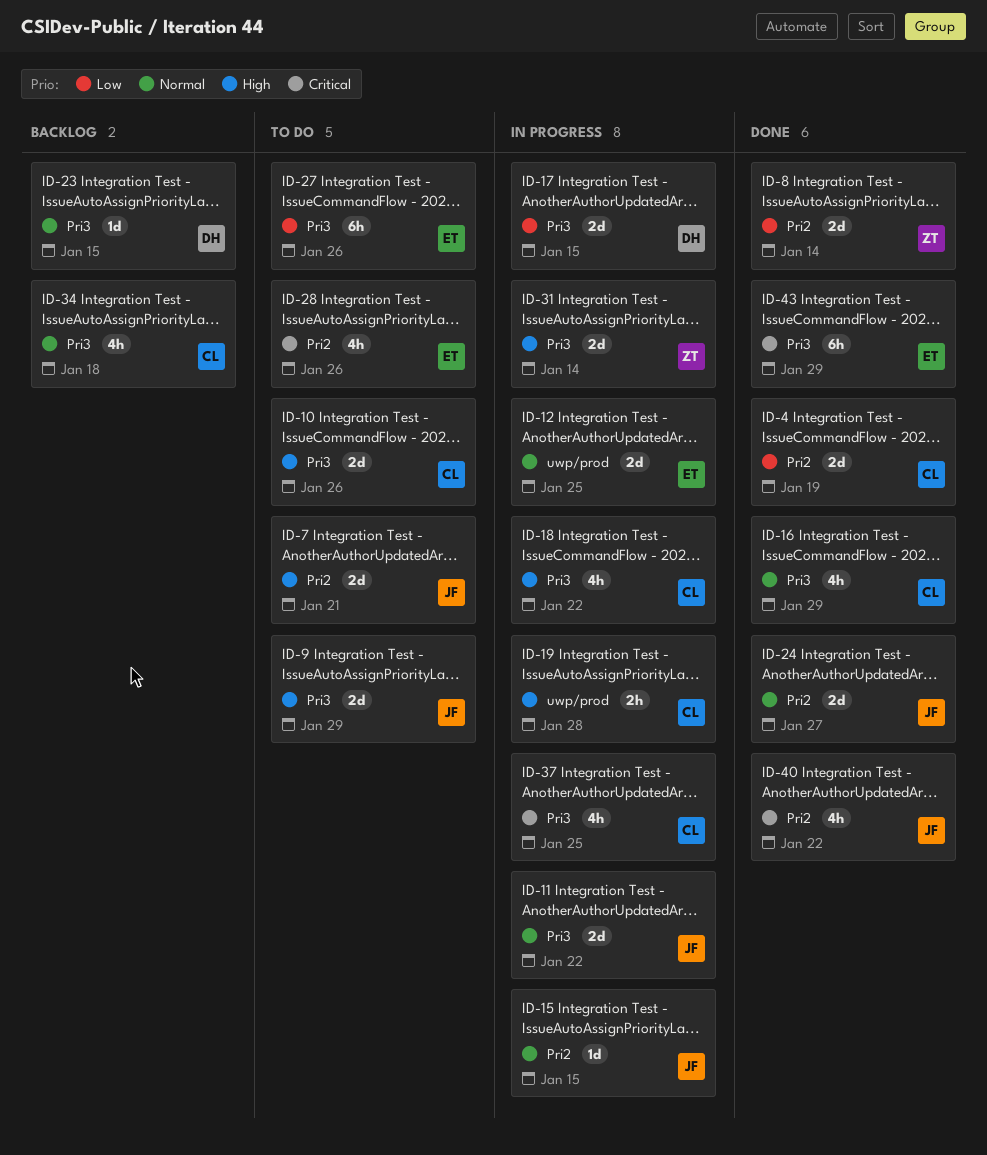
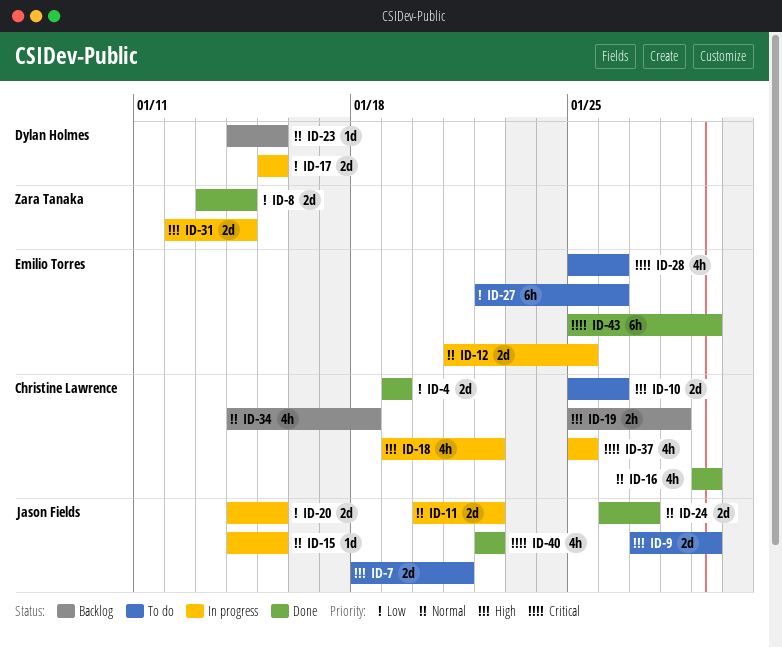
ID-19, status: In progress -> Backlog
ID-20: none -> present

